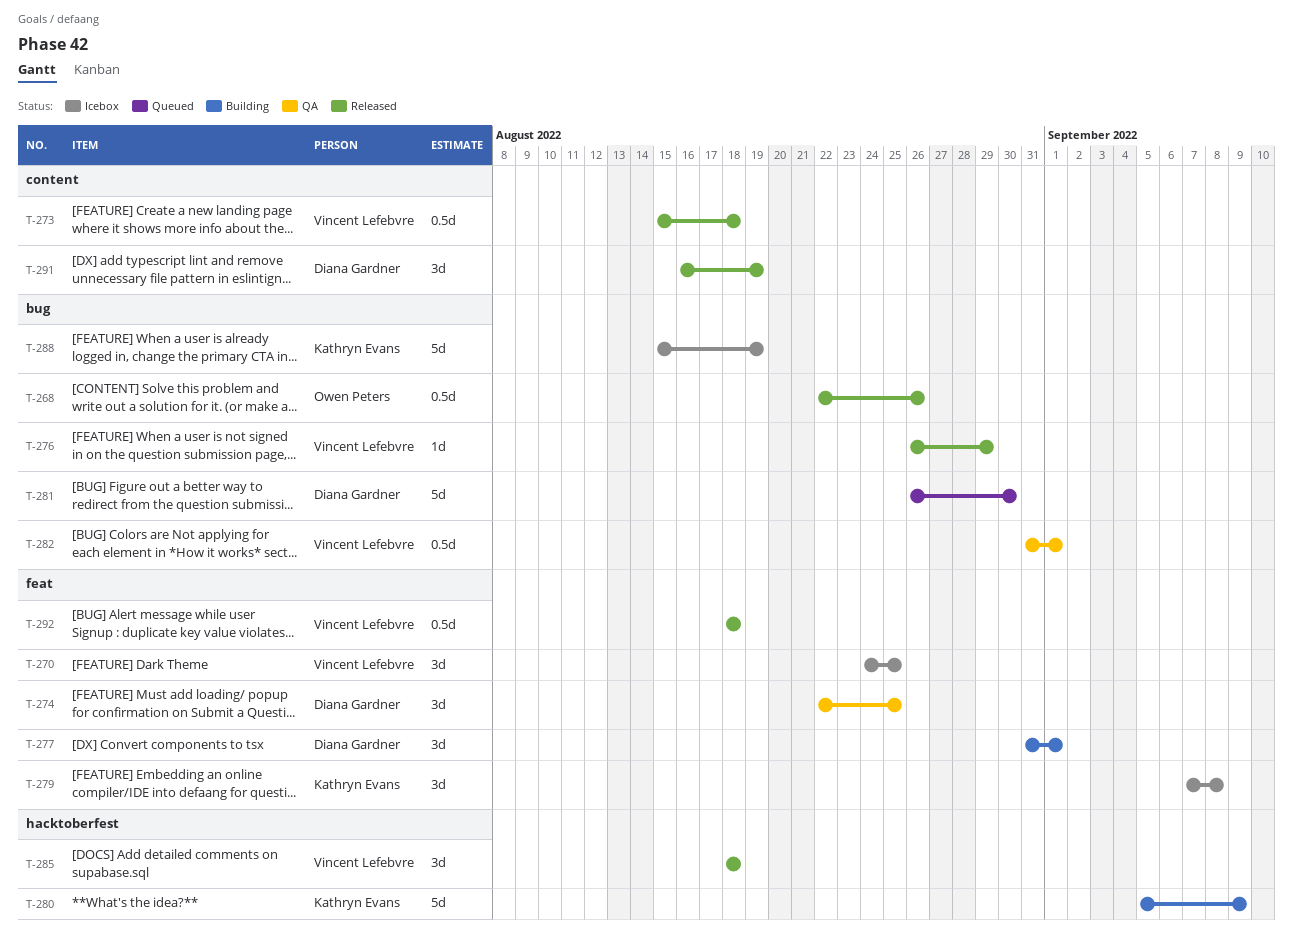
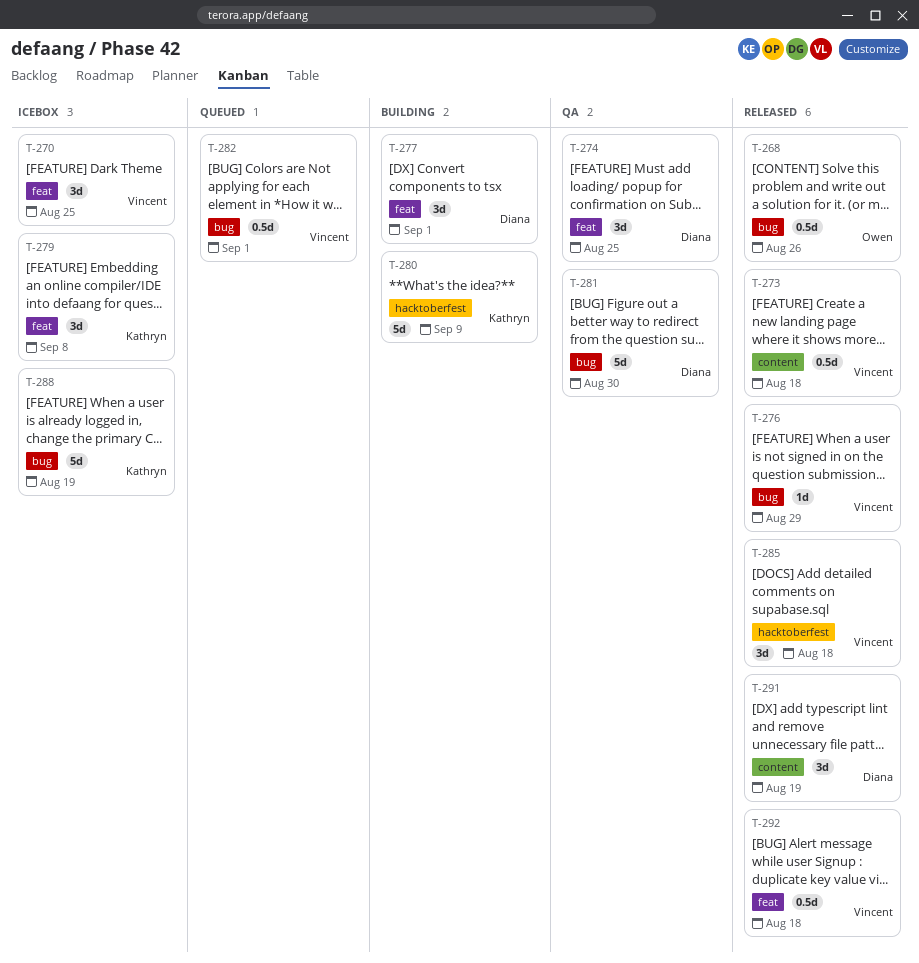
T-281, status: Queued -> QA
T-282, status: QA -> Queued

